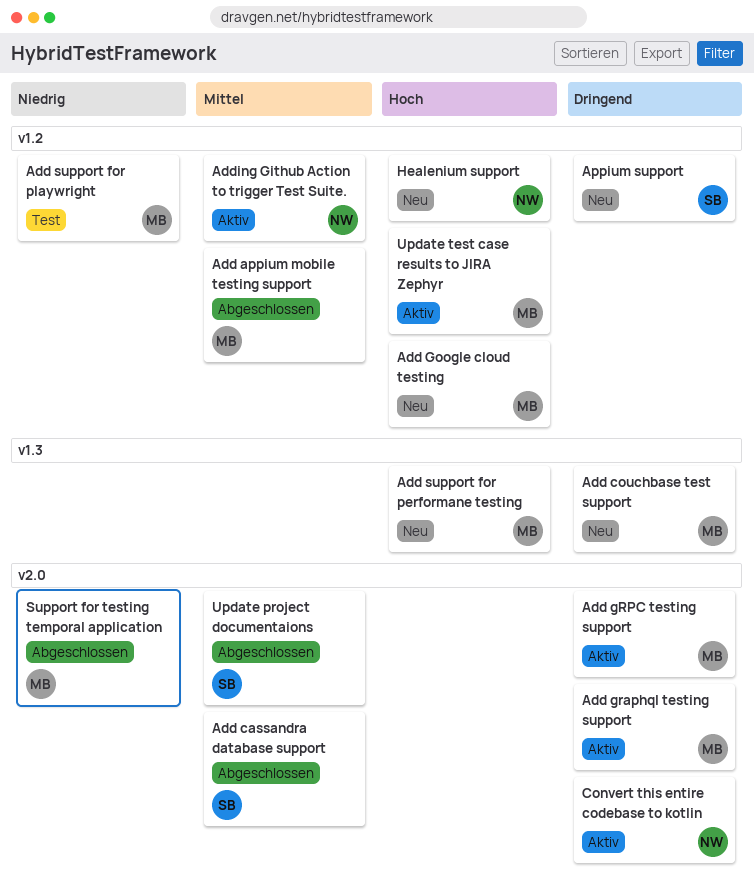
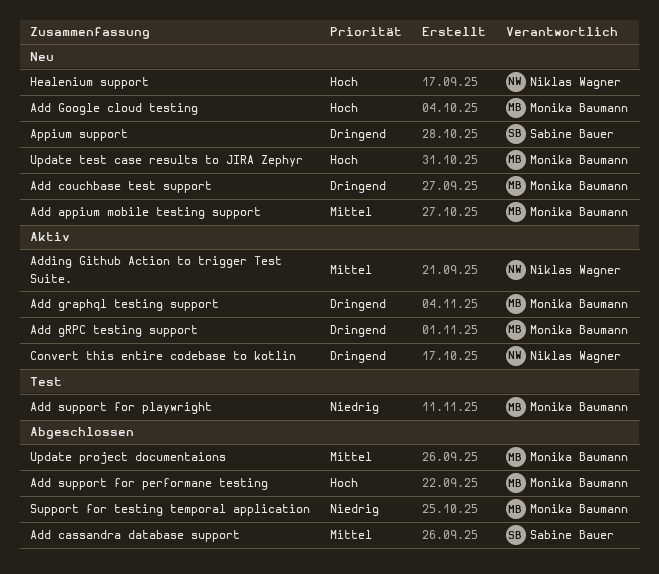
Add appium mobile testing support, status: Abgeschlossen -> Neu
Add support for performane testing, status: Neu -> Abgeschlossen
Update project documentaions, owner: Sabine Bauer -> Monika Baumann
Update test case results to JIRA Zephyr, status: Aktiv -> Neu

